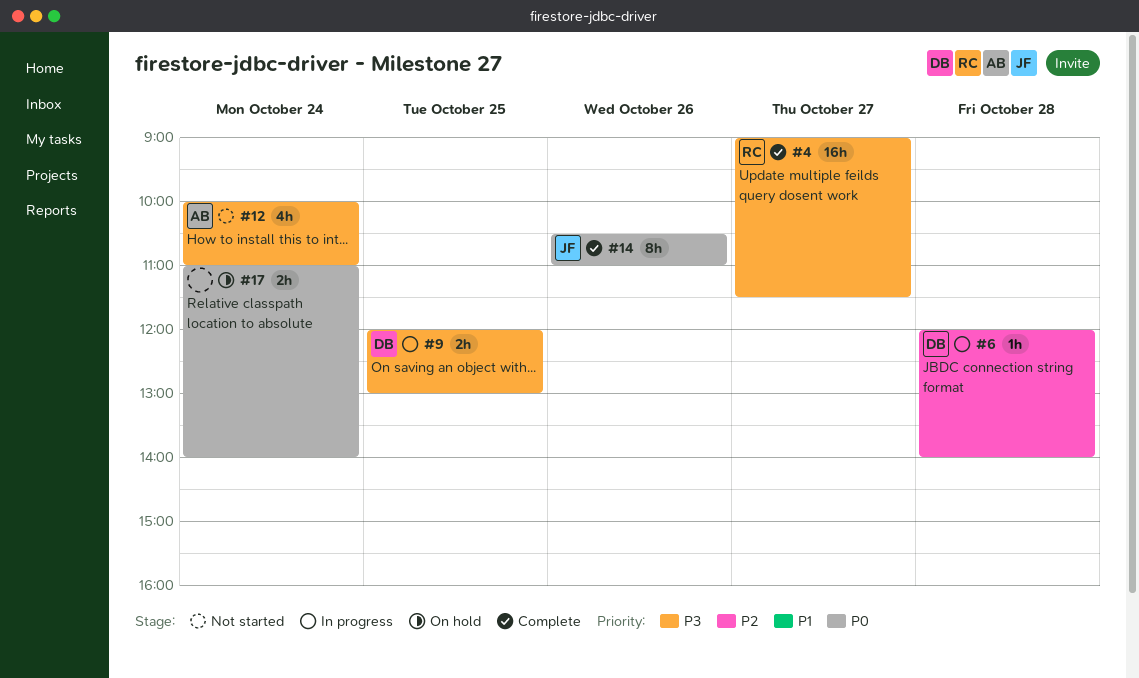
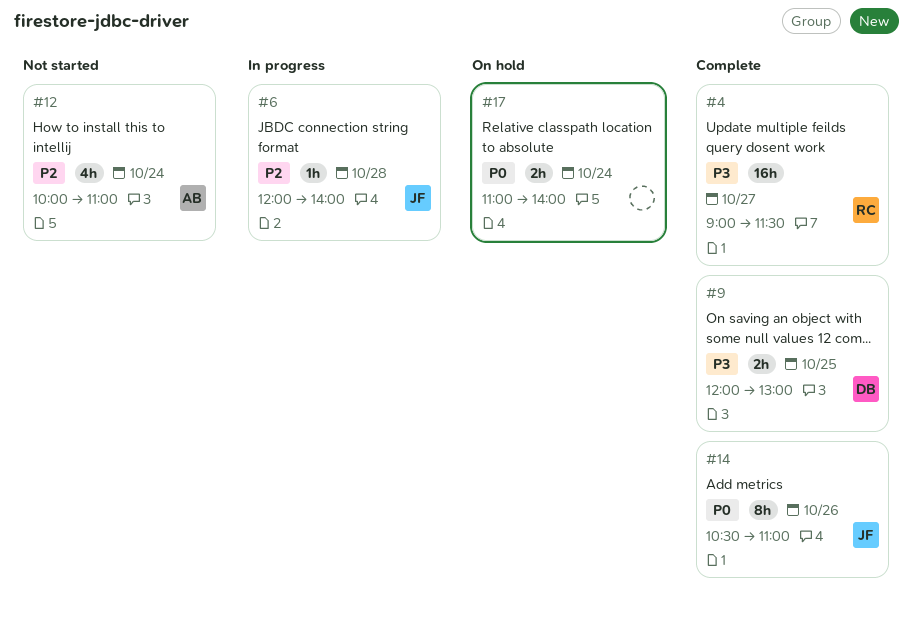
#6, owner: DB -> JF
#9, status: In progress -> Complete
#12, priority: P3 -> P2

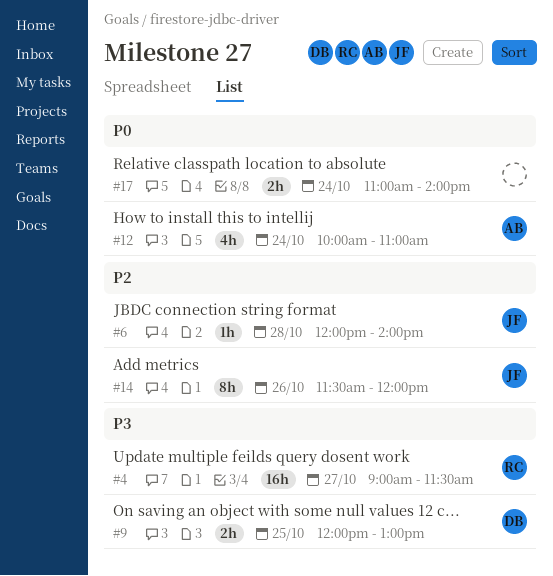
#12, priority: P2 -> P0
#14, priority: P0 -> P2
#14, begins: 10:30 -> 11:30
#14, ends: 11:00 -> 12:00

